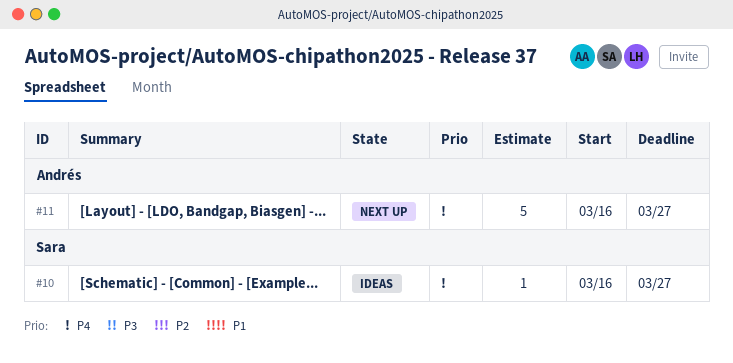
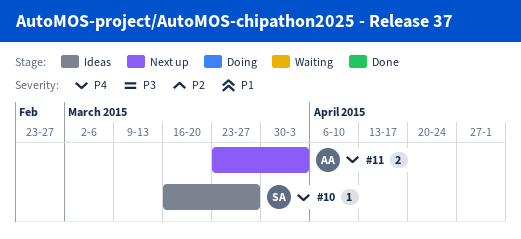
#11, estimate: 5 -> 2
#11, start: Mar 16 -> Mar 23
#11, due: Mar 27 -> Apr 3

